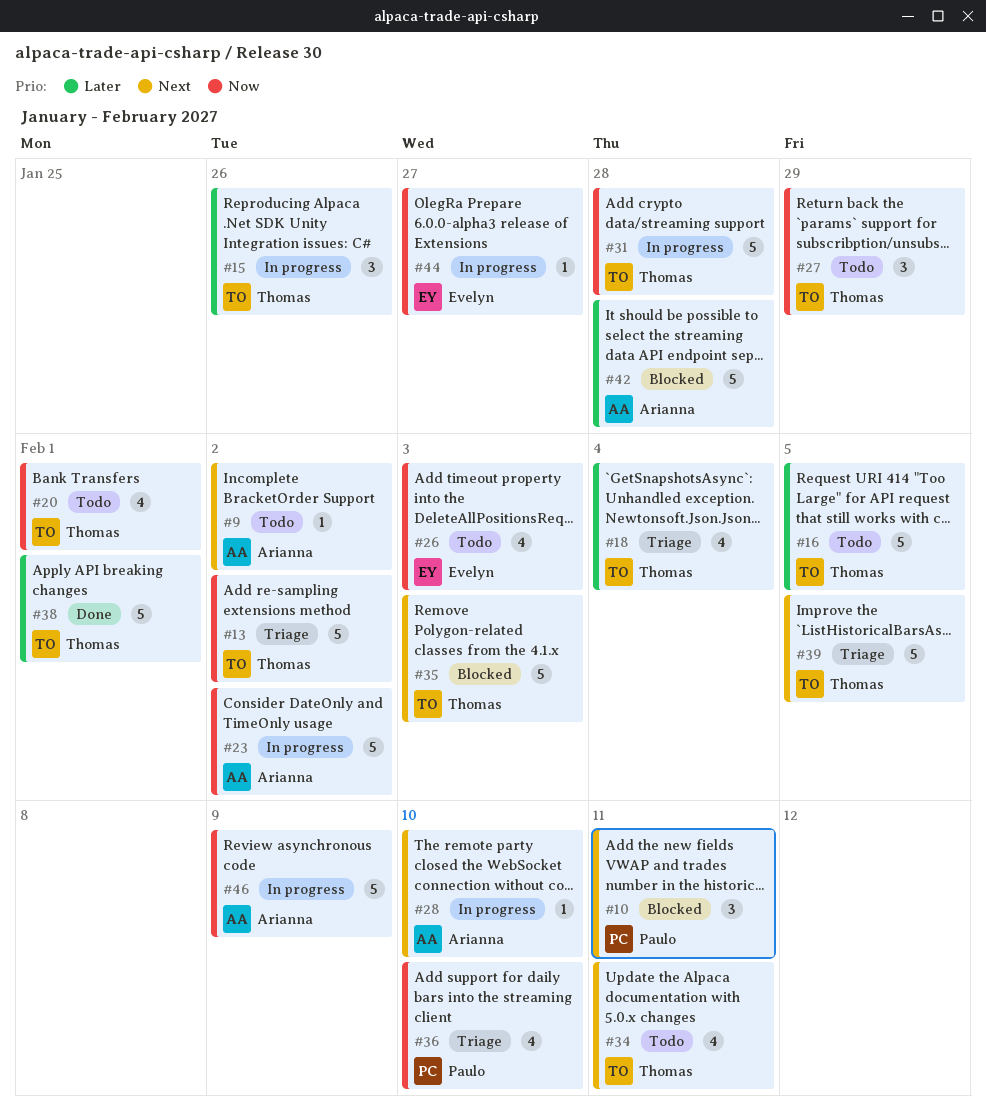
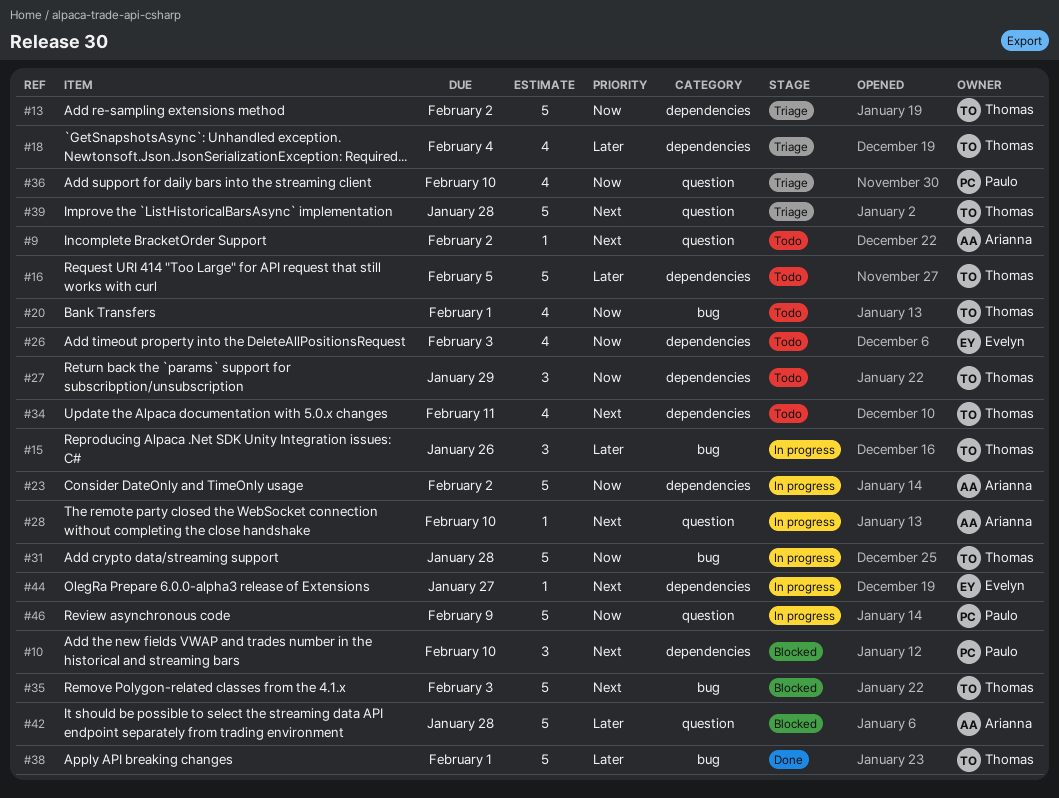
#10, due: Feb 11 -> Feb 10
#39, due: Feb 5 -> Jan 28
#44, priority: Now -> Next
#46, owner: Arianna -> Paulo

